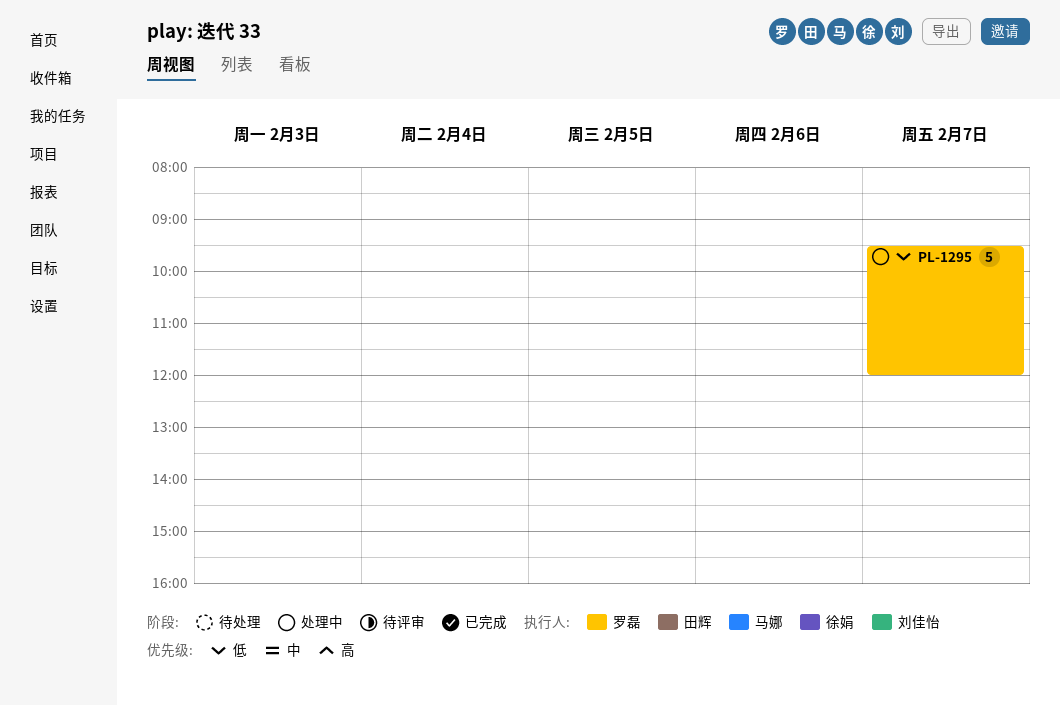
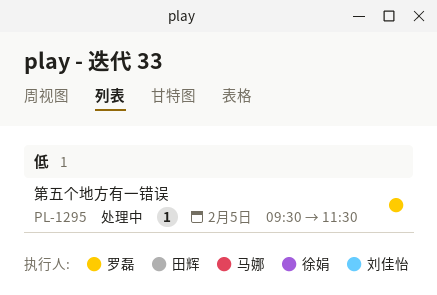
PL-1295, estimate: 5 -> 1
PL-1295, day: Feb 7 -> Feb 5
PL-1295, ends: 12:00 -> 11:30

